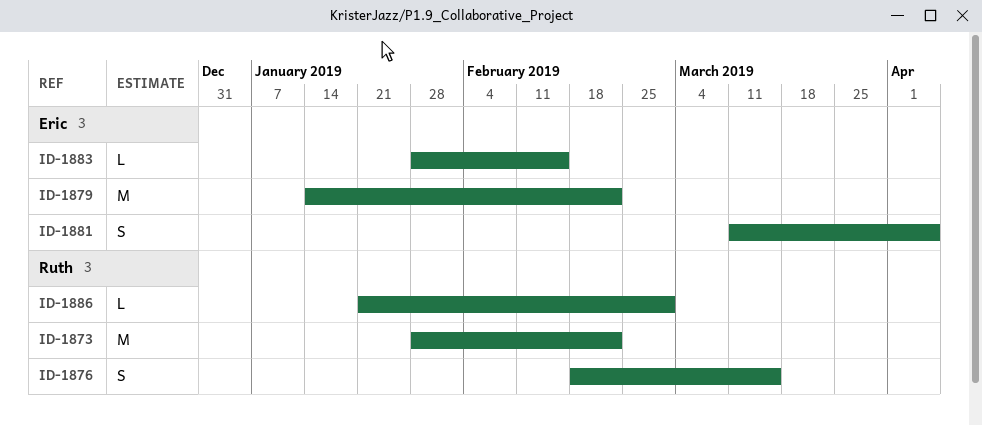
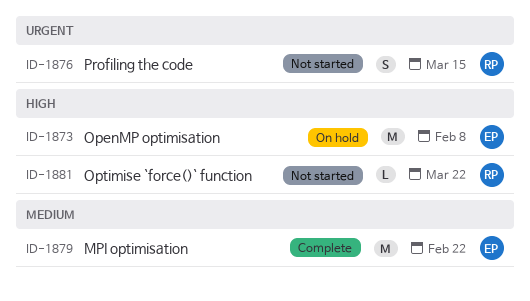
ID-1873, owner: Ruth -> Eric
ID-1873, due: Feb 22 -> Feb 8
ID-1881, owner: Eric -> Ruth
ID-1881, estimate: S -> L
ID-1881, due: Apr 5 -> Mar 22
ID-1883: present -> none
ID-1886: present -> none

